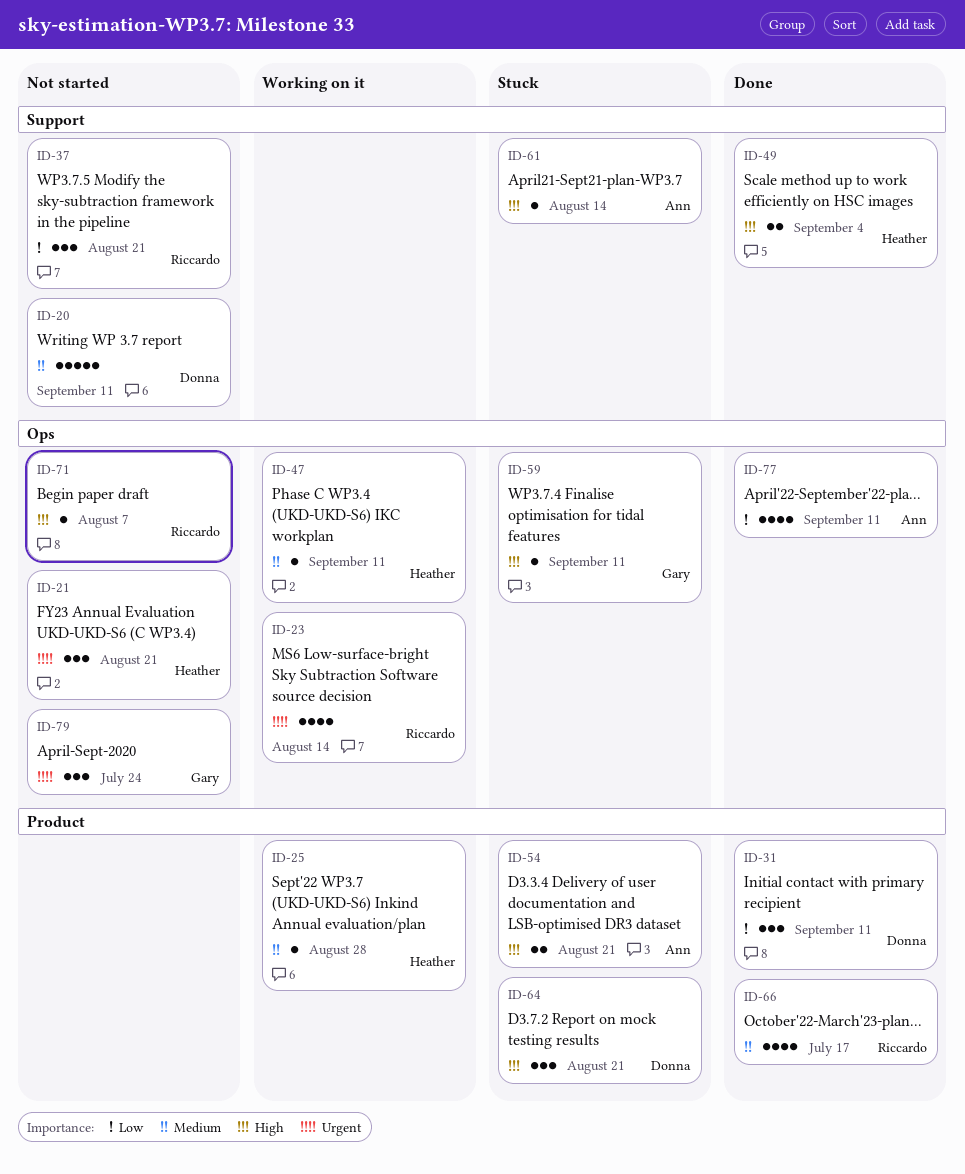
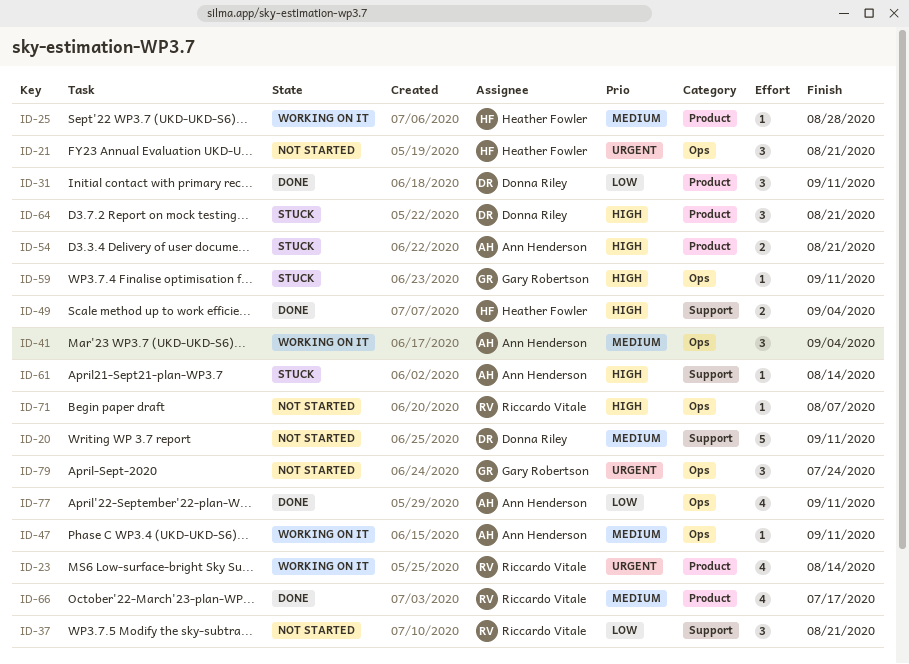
ID-23, label: Ops -> Product
ID-41: none -> present
ID-47, owner: Heather Fowler -> Ann Henderson

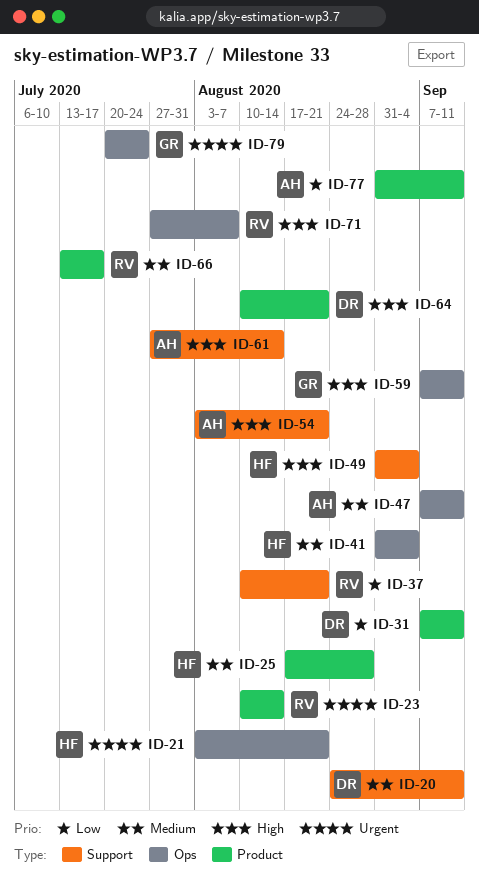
ID-41, owner: Ann Henderson -> Heather Fowler
ID-54, label: Product -> Support
ID-77, label: Ops -> Product

